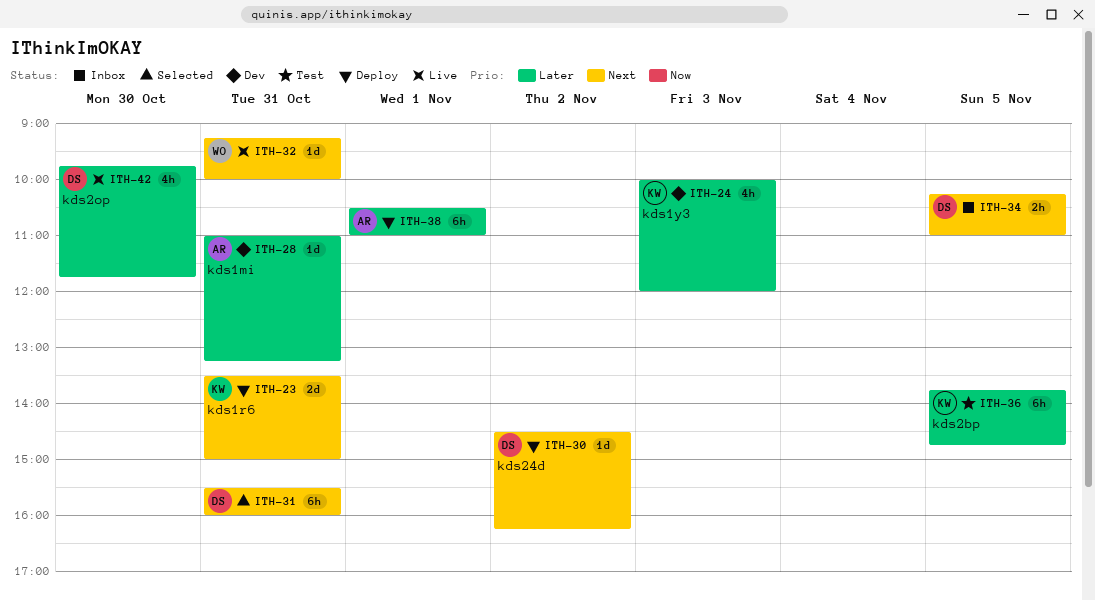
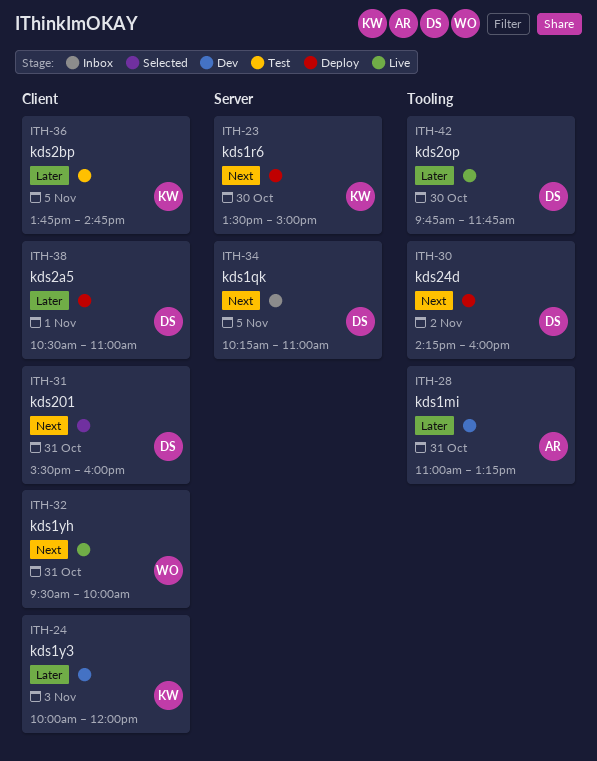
ITH-23, day: Oct 31 -> Oct 30
ITH-30, begins: 14:30 -> 14:15
ITH-30, ends: 16:15 -> 16:00
ITH-32, begins: 09:15 -> 09:30
ITH-38, owner: AR -> DS

